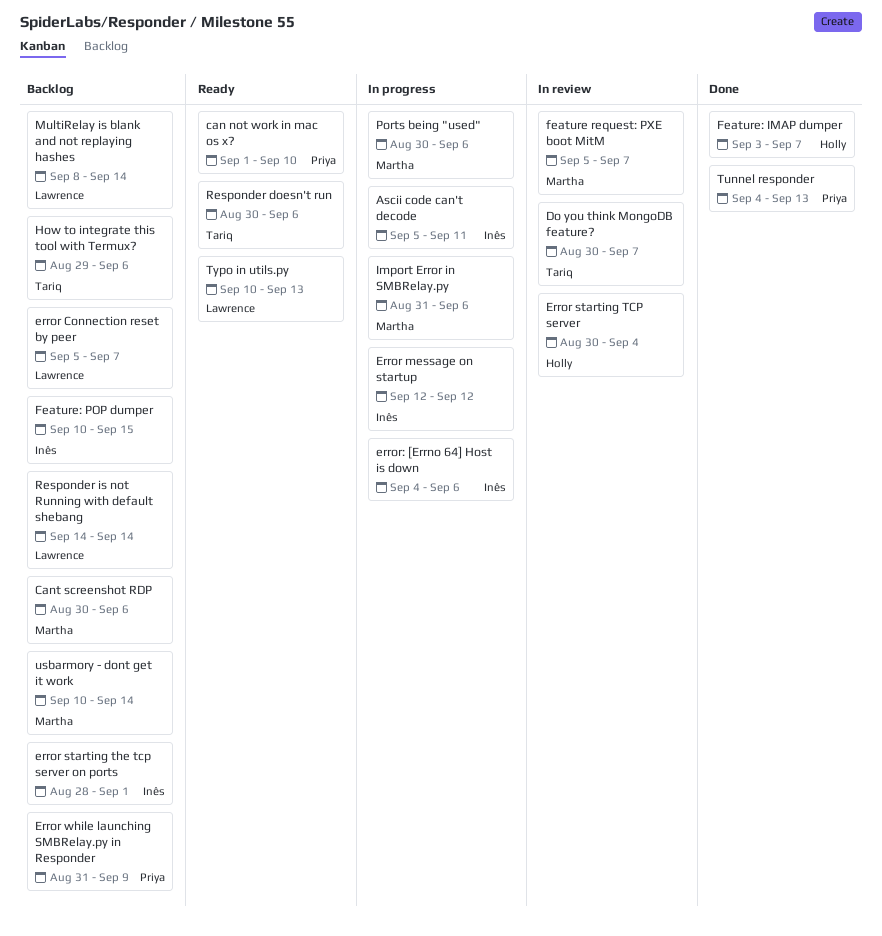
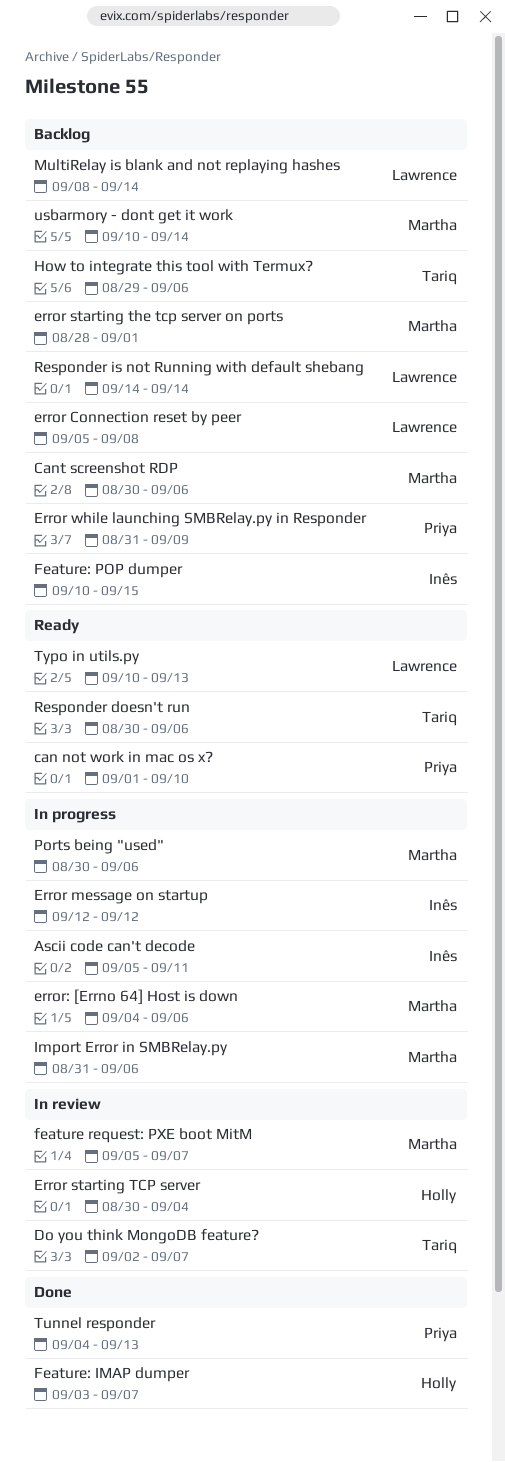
Do you think MongoDB feature?, start: Aug 30 -> Sep 2
error Connection reset by peer, due: Sep 7 -> Sep 8
error starting the tcp server on ports, owner: Inês -> Martha
error: [Errno 64] Host is down, owner: Inês -> Martha

